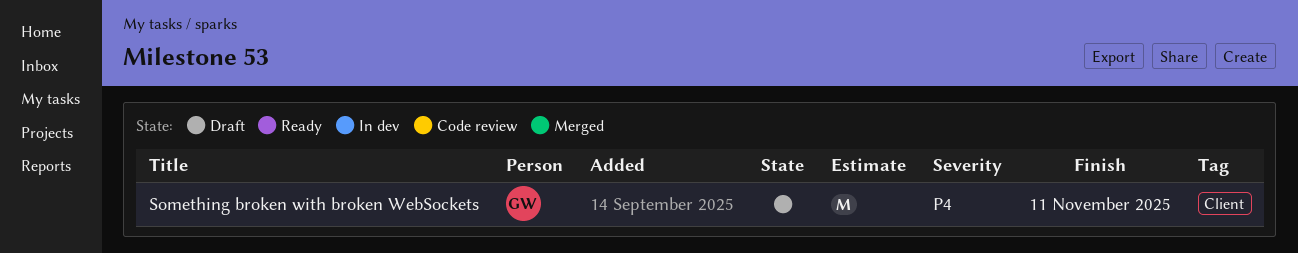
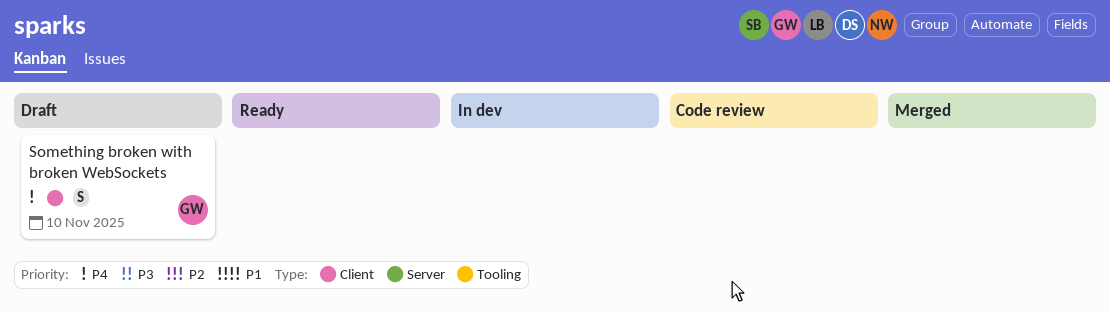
Something broken with broken WebSockets, estimate: M -> S
Something broken with broken WebSockets, due: Nov 11 -> Nov 10

